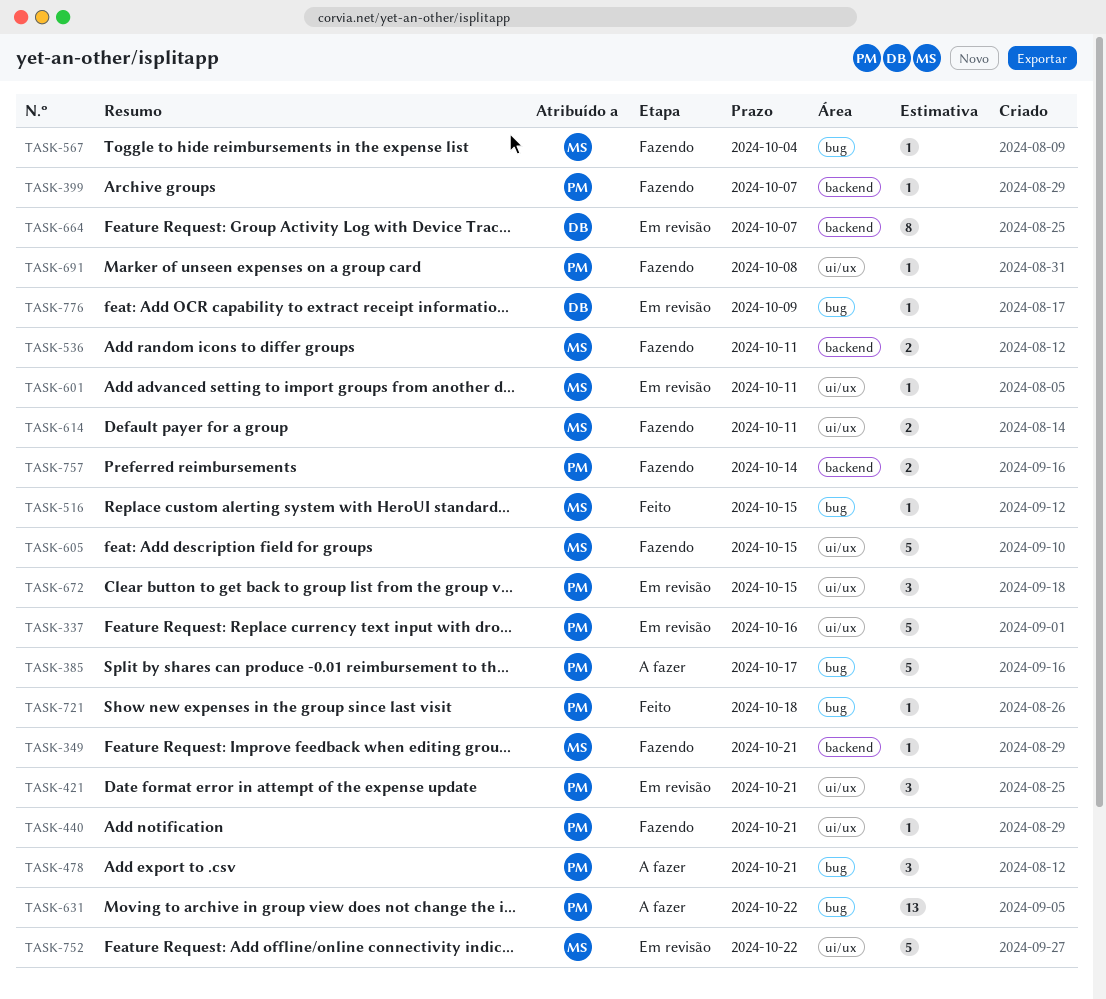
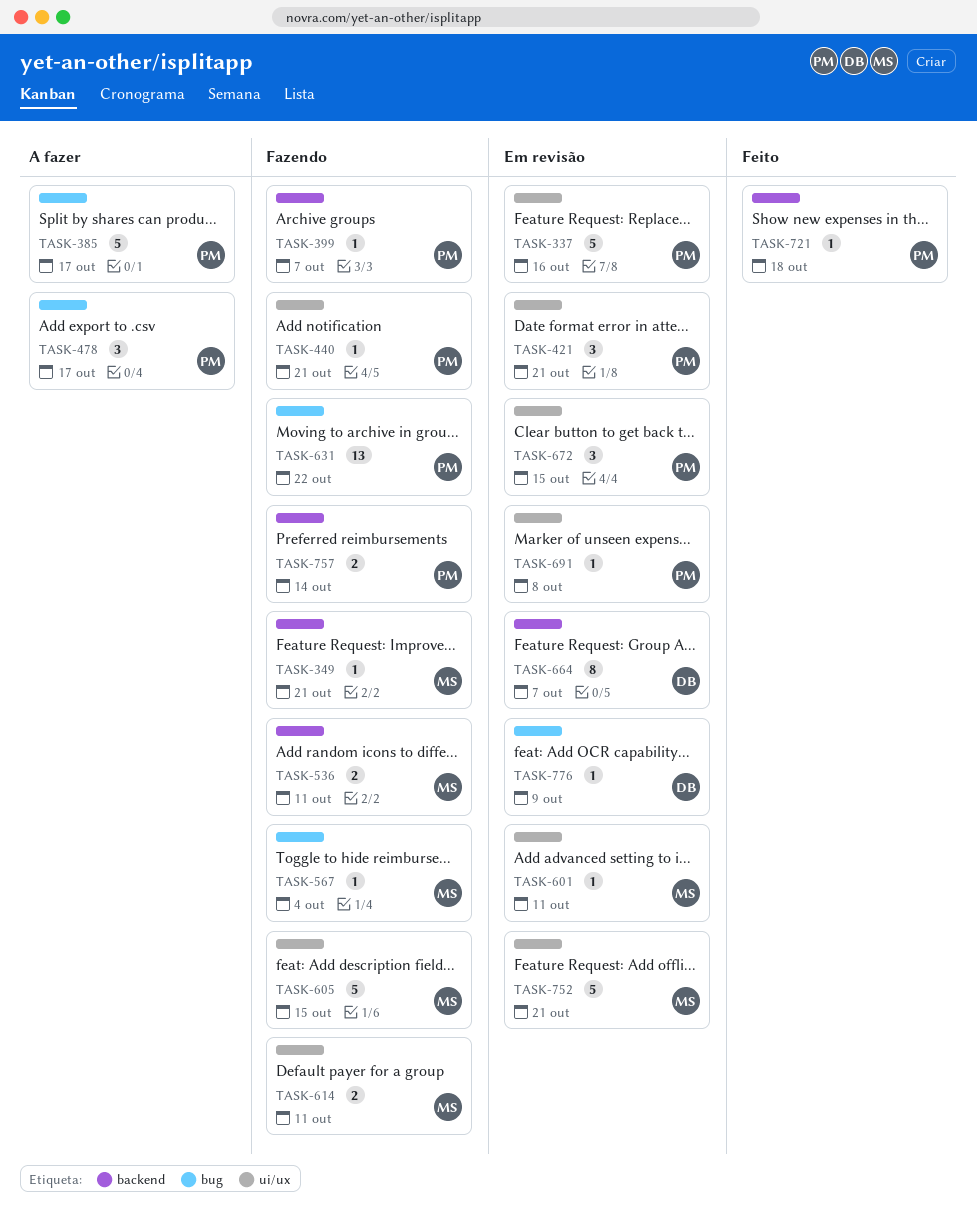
TASK-478, due: Oct 21 -> Oct 17
TASK-516: present -> none
TASK-631, status: A fazer -> Fazendo
TASK-691, status: Fazendo -> Em revisão
TASK-721, label: bug -> backend
TASK-752, due: Oct 22 -> Oct 21

